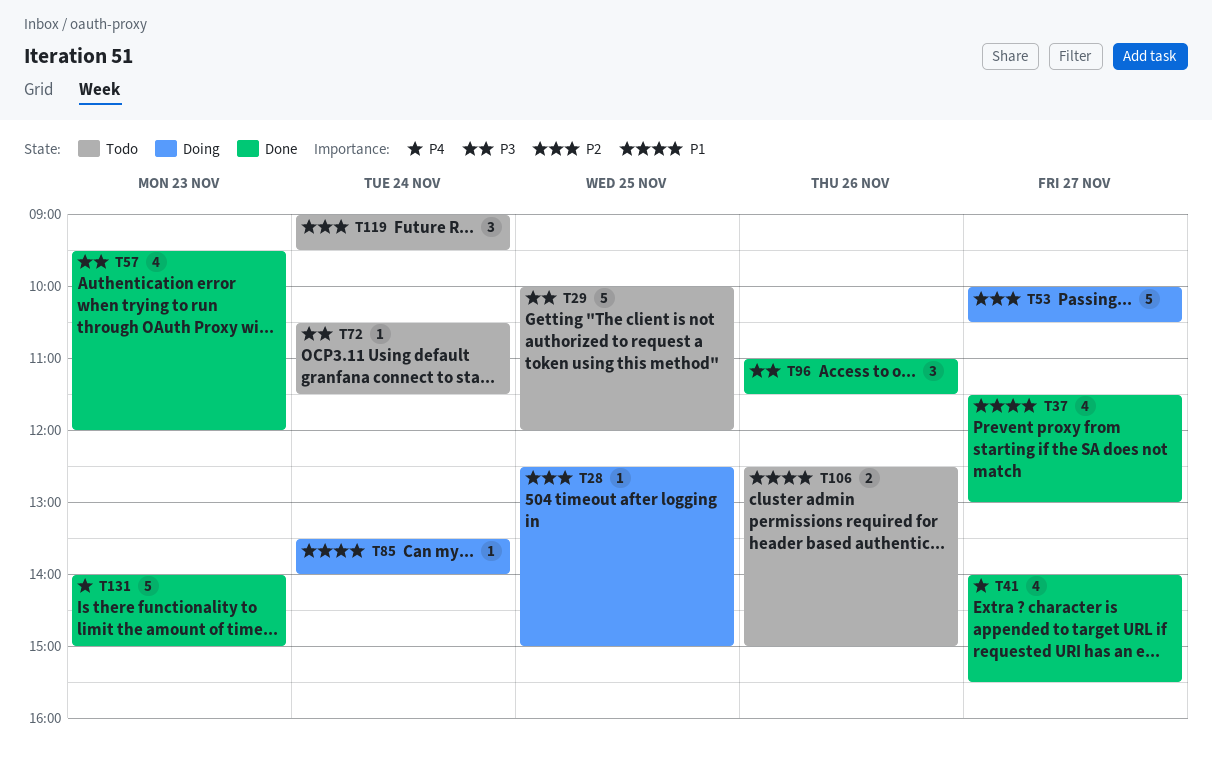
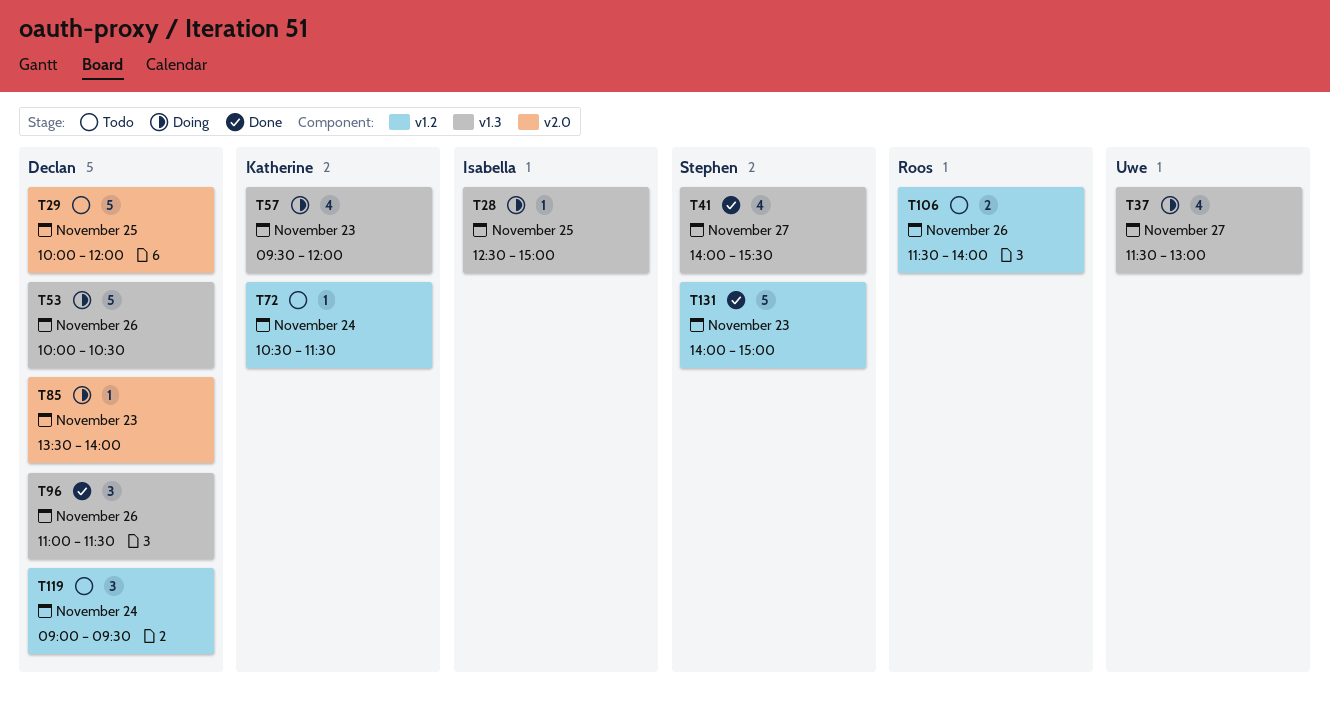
T37, status: Done -> Doing
T53, day: Nov 27 -> Nov 26
T57, status: Done -> Doing
T85, day: Nov 24 -> Nov 23
T106, begins: 12:30 -> 11:30
T106, ends: 15:00 -> 14:00

